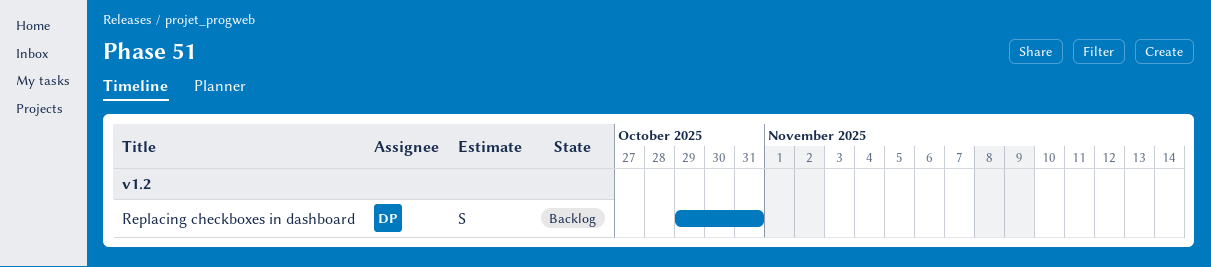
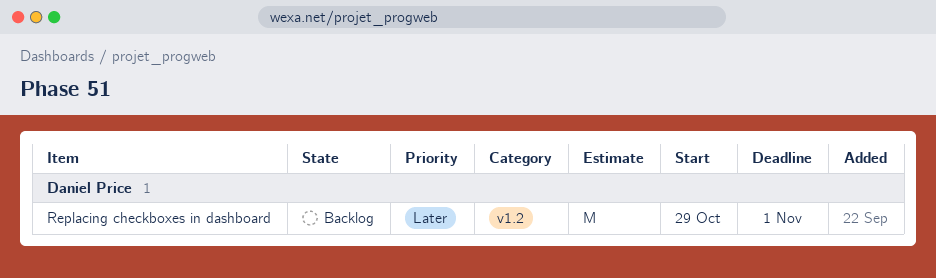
Replacing checkboxes in dashboard, estimate: S -> M
Replacing checkboxes in dashboard, due: Oct 31 -> Nov 1

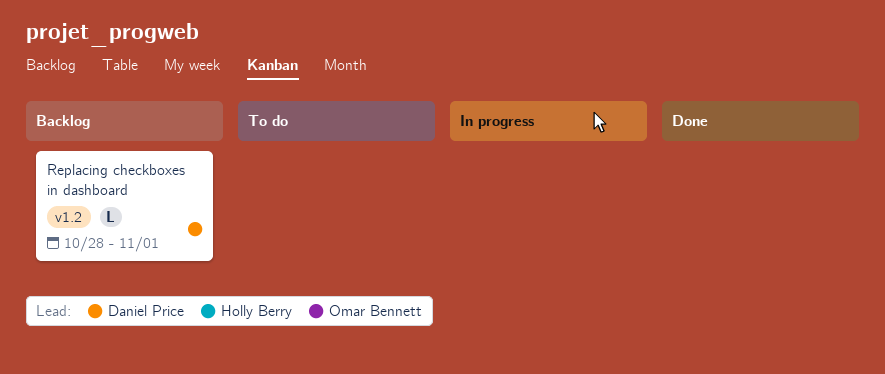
Replacing checkboxes in dashboard, estimate: M -> L
Replacing checkboxes in dashboard, start: Oct 29 -> Oct 28

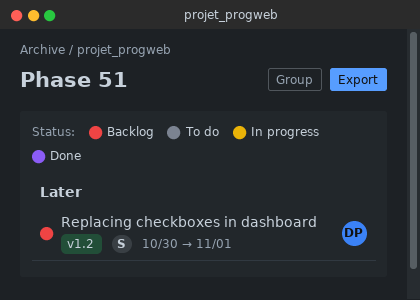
Replacing checkboxes in dashboard, estimate: L -> S
Replacing checkboxes in dashboard, start: Oct 28 -> Oct 30

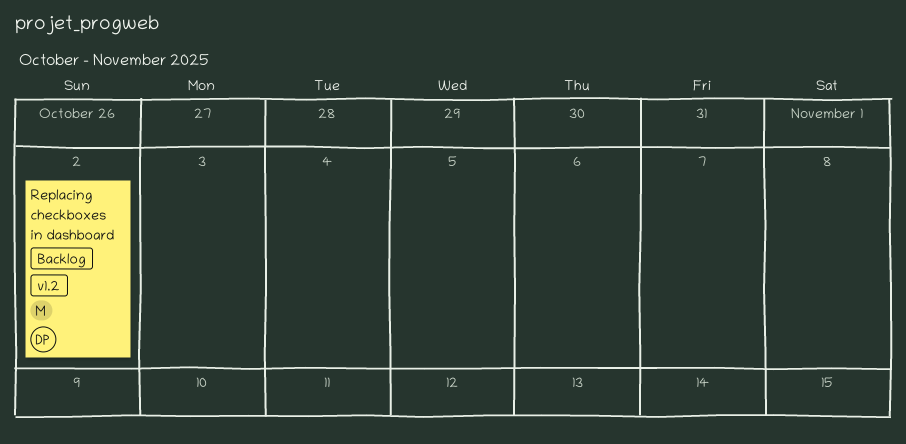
Replacing checkboxes in dashboard, estimate: S -> M
Replacing checkboxes in dashboard, due: Nov 1 -> Nov 2

